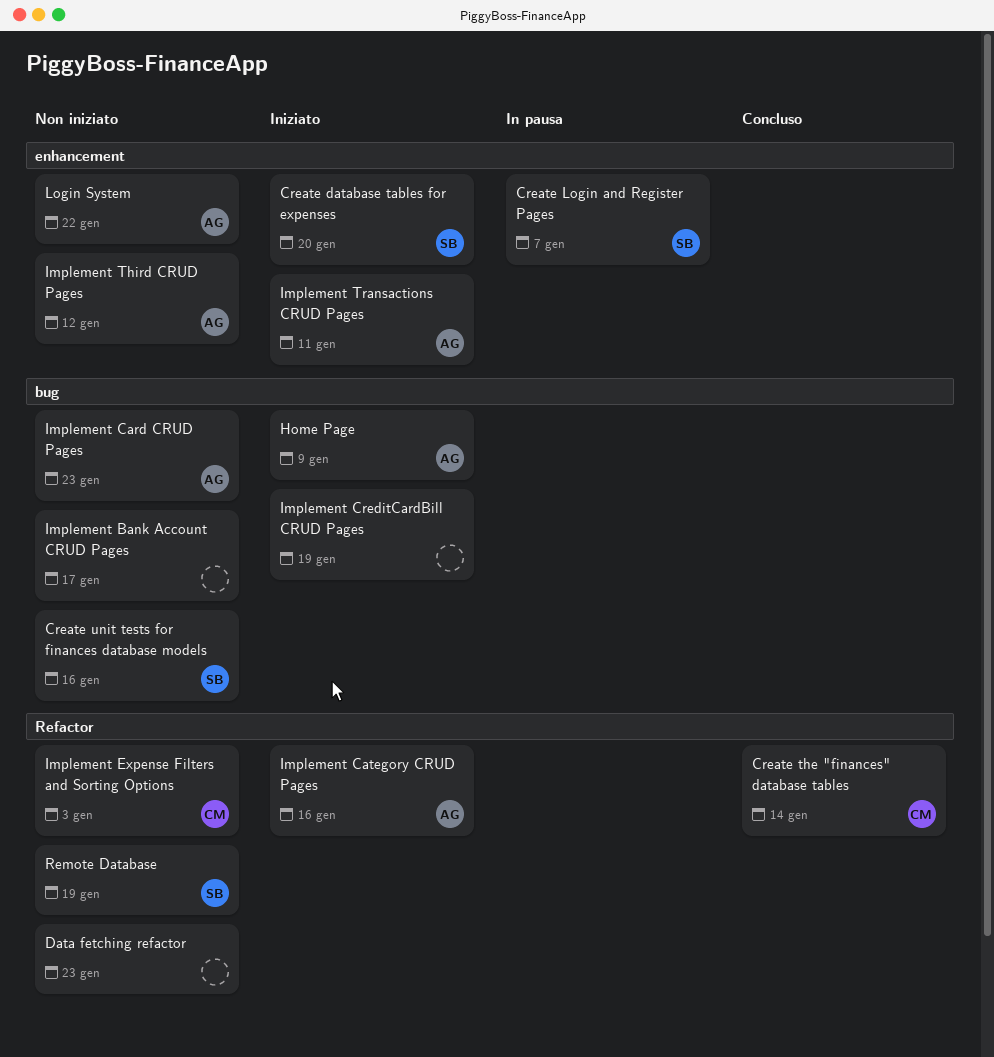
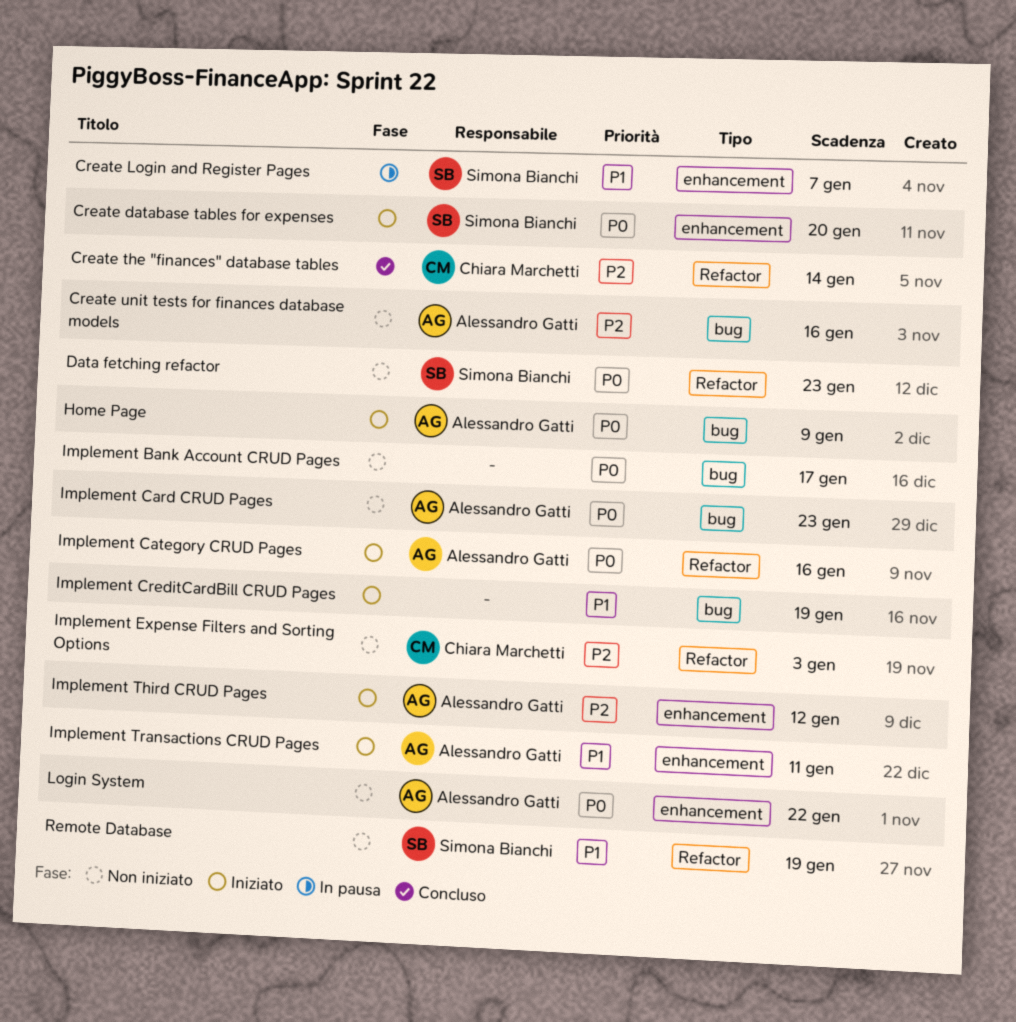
Create unit tests for finances database models, owner: Simona Bianchi -> Alessandro Gatti
Data fetching refactor, owner: none -> Simona Bianchi
Implement Third CRUD Pages, status: Non iniziato -> Iniziato

